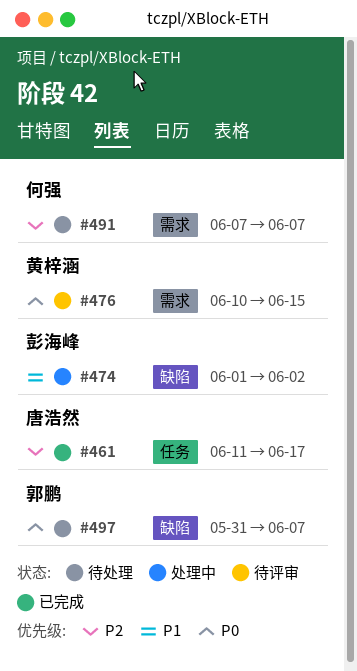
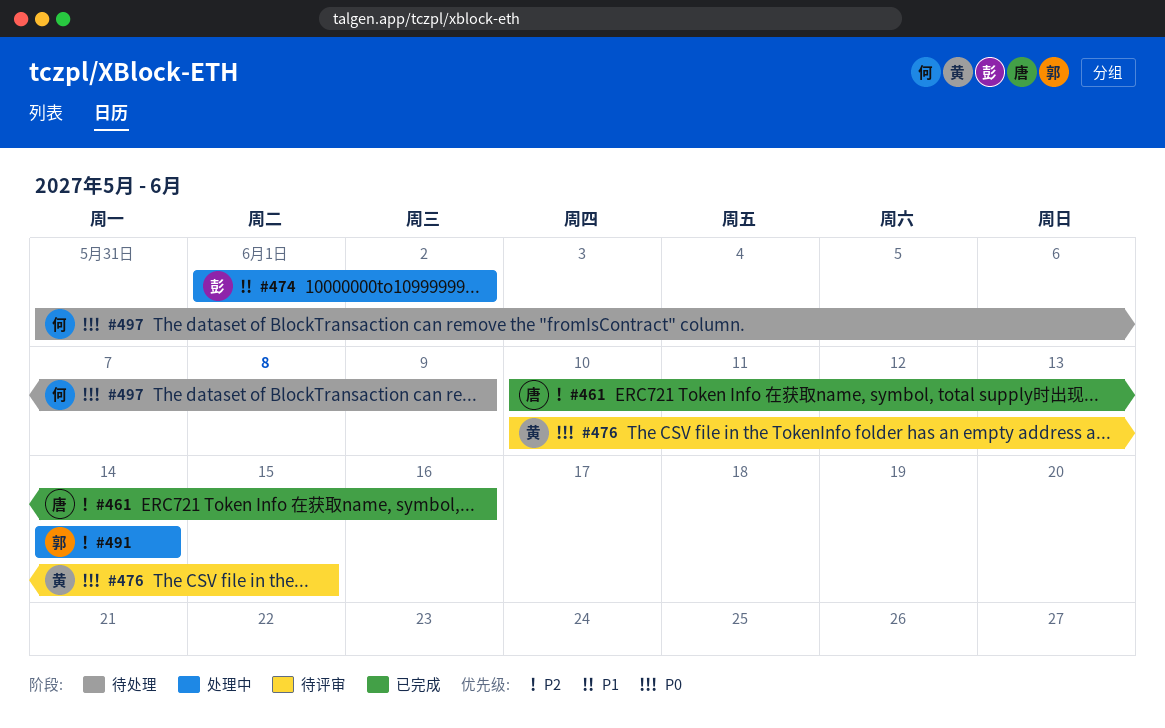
#461, start: Jun 11 -> Jun 10
#461, due: Jun 17 -> Jun 16
#491, status: 待处理 -> 处理中
#491, owner: 何强 -> 郭鹏
#491, start: Jun 7 -> Jun 14
#491, due: Jun 7 -> Jun 14
#497, owner: 郭鹏 -> 何强
#497, due: Jun 7 -> Jun 9

